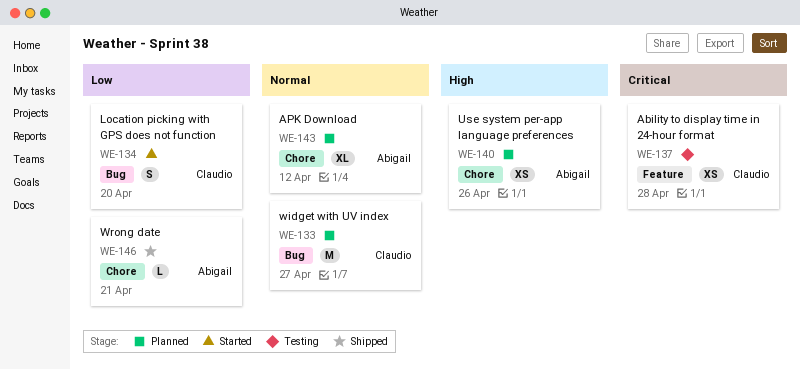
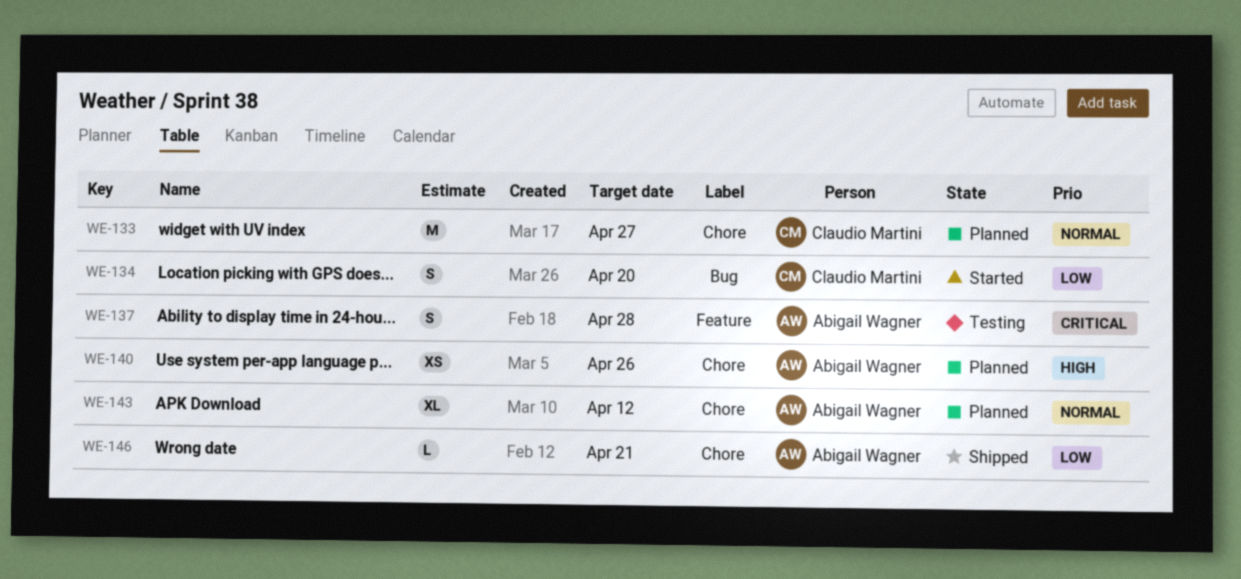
WE-133, label: Bug -> Chore
WE-137, owner: Claudio Martini -> Abigail Wagner
WE-137, estimate: XS -> S

